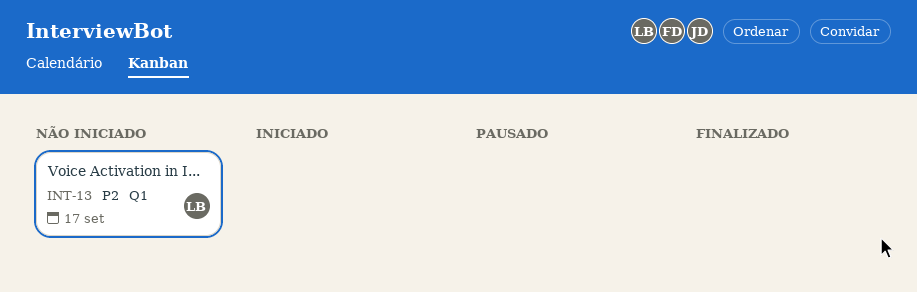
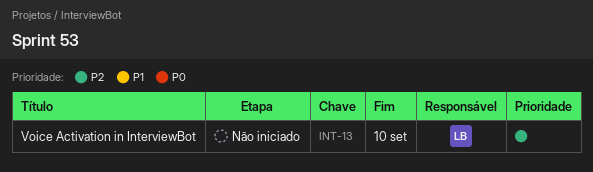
INT-13, due: Sep 17 -> Sep 10

